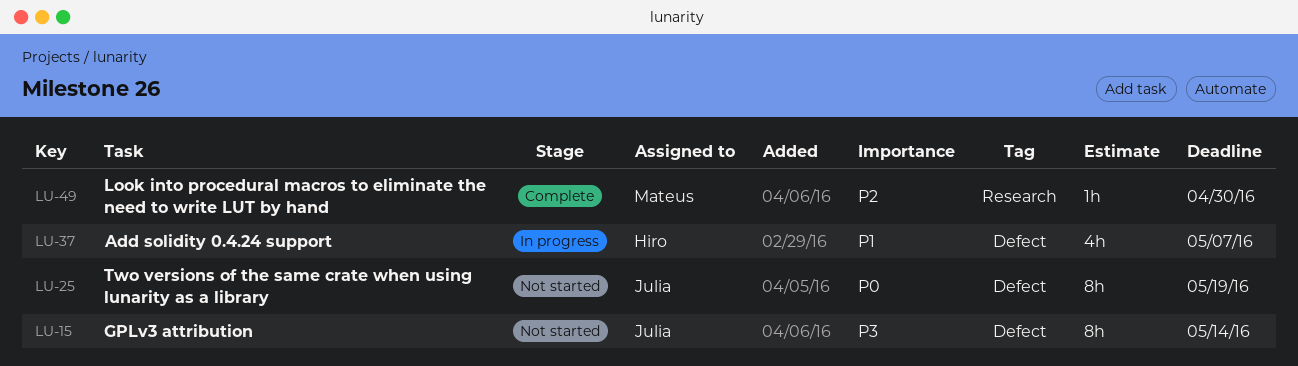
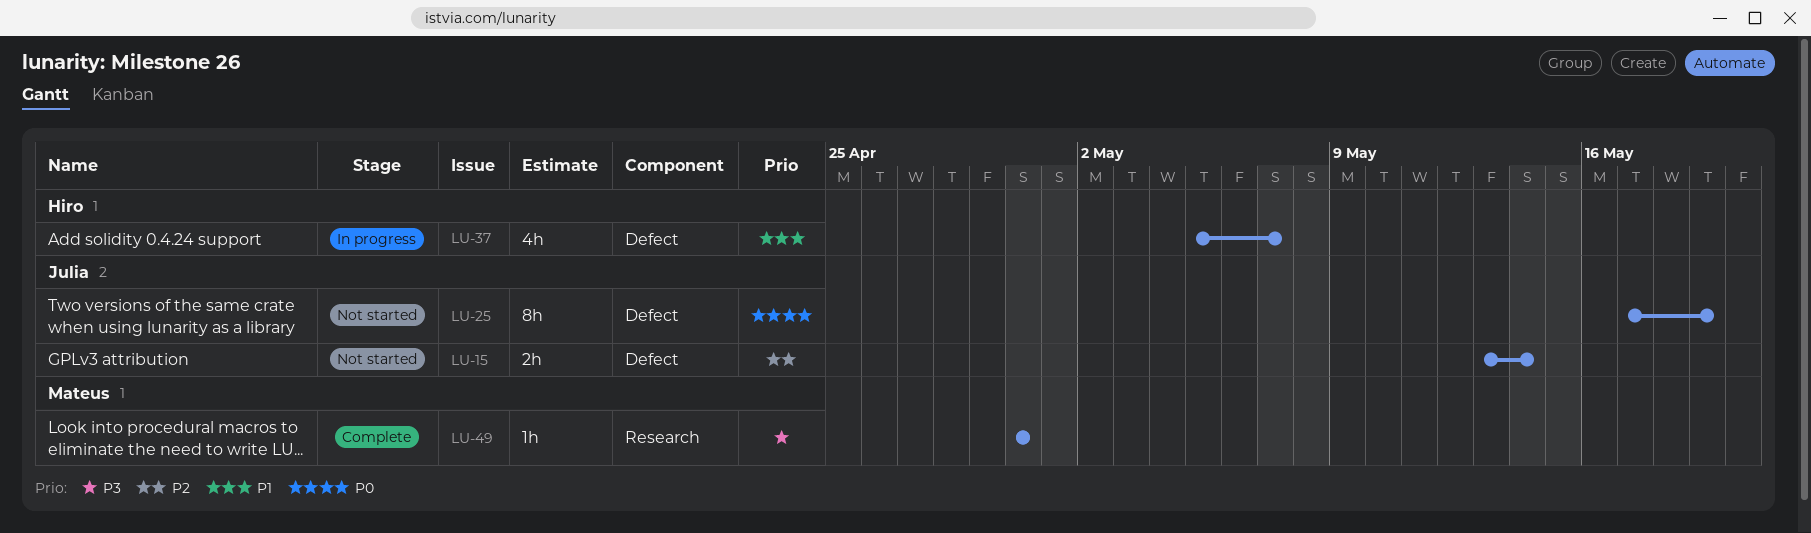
LU-15, priority: P3 -> P2
LU-15, estimate: 8h -> 2h
LU-49, priority: P2 -> P3

